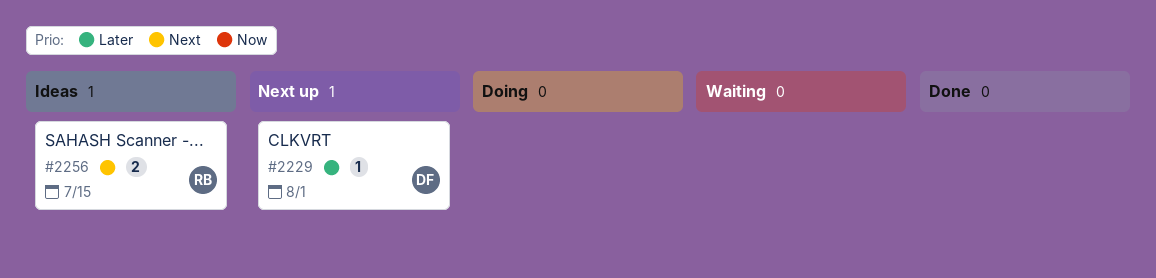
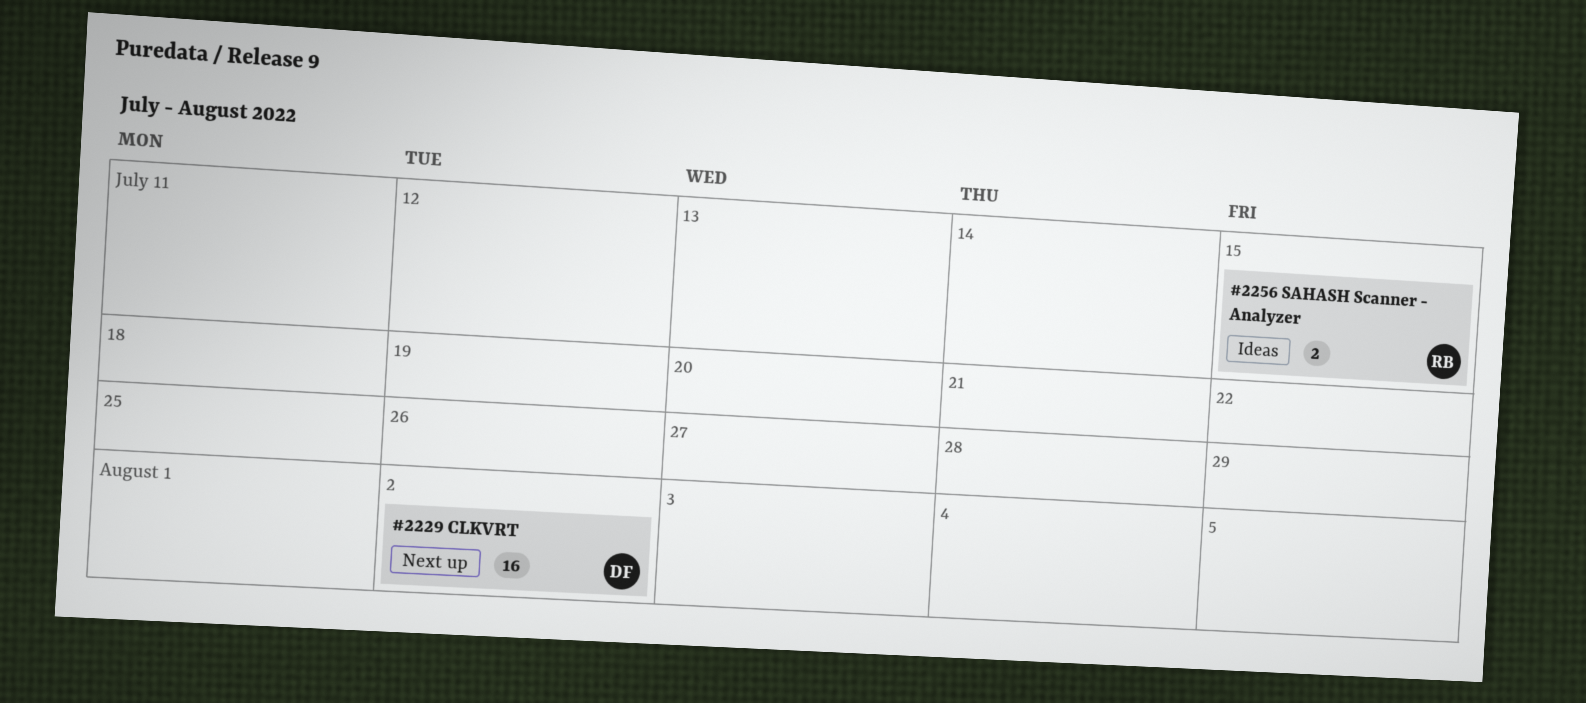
#2229, estimate: 1 -> 16
#2229, due: Aug 1 -> Aug 2

